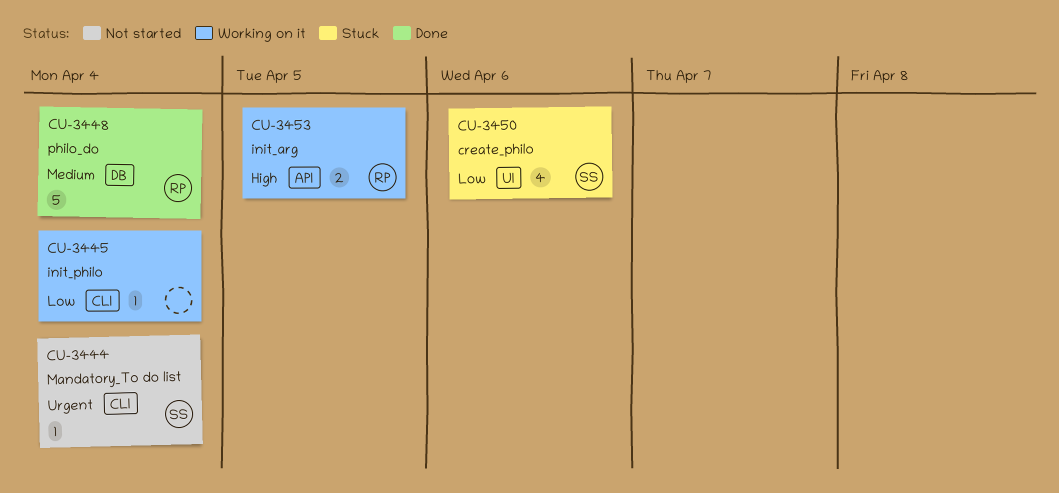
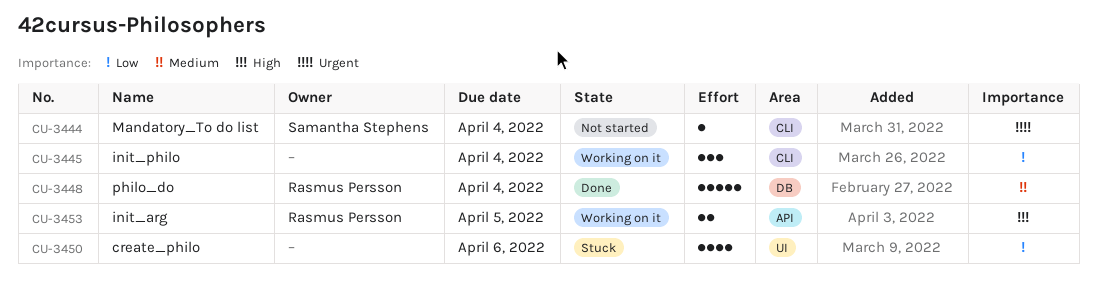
CU-3445, estimate: 1 -> 3
CU-3450, owner: Samantha Stephens -> none

